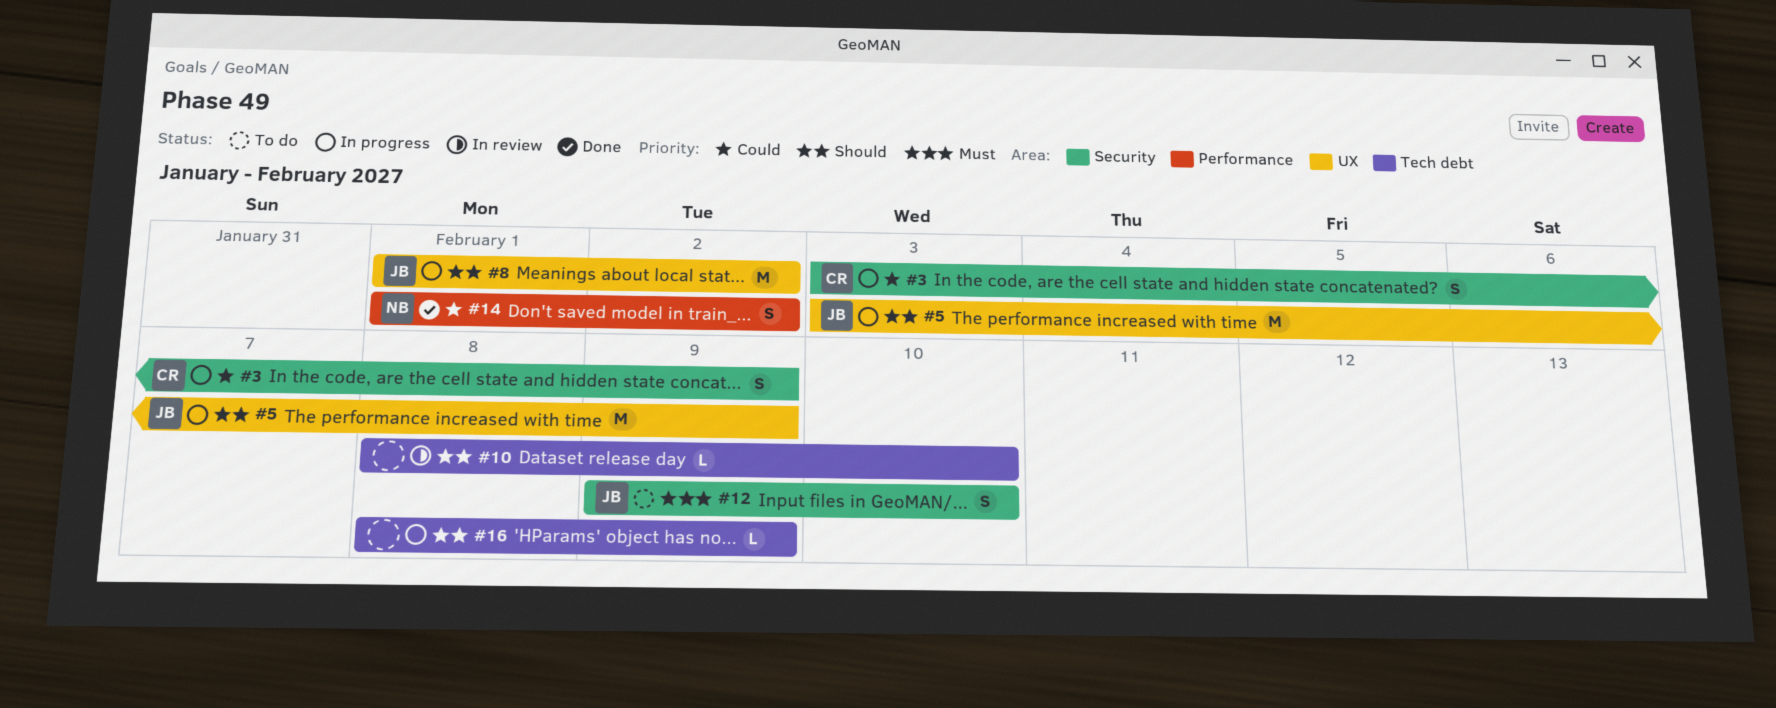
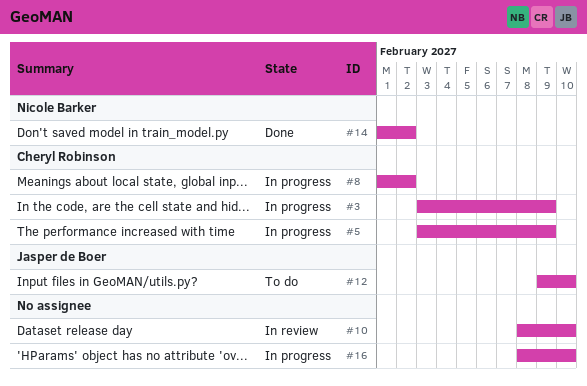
#5, owner: Jasper de Boer -> Cheryl Robinson
#8, owner: Jasper de Boer -> Cheryl Robinson
#16, due: Feb 9 -> Feb 10

